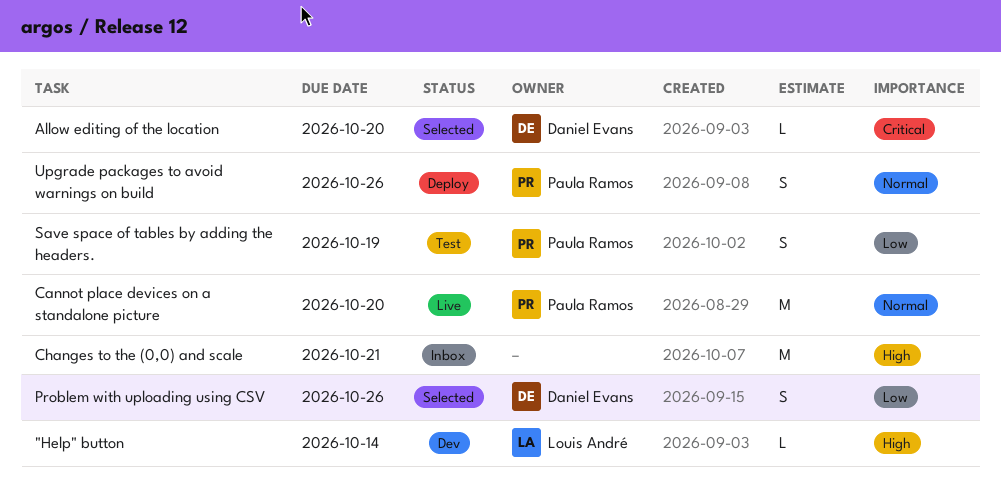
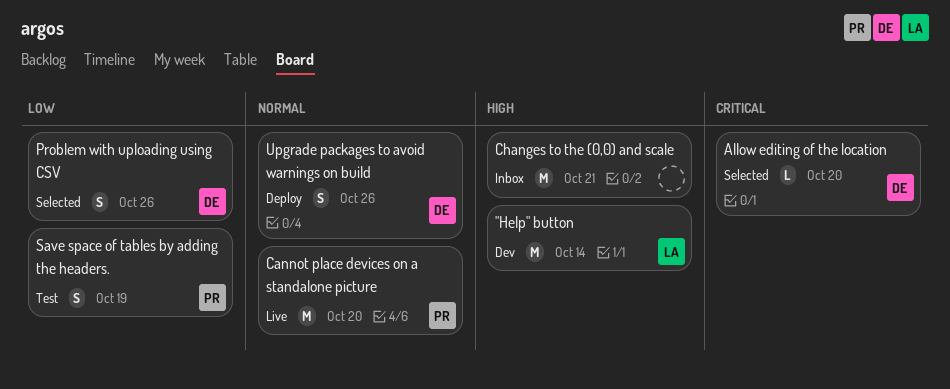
"Help" button, estimate: L -> M
Upgrade packages to avoid warnings on build, owner: Paula Ramos -> Daniel Evans

